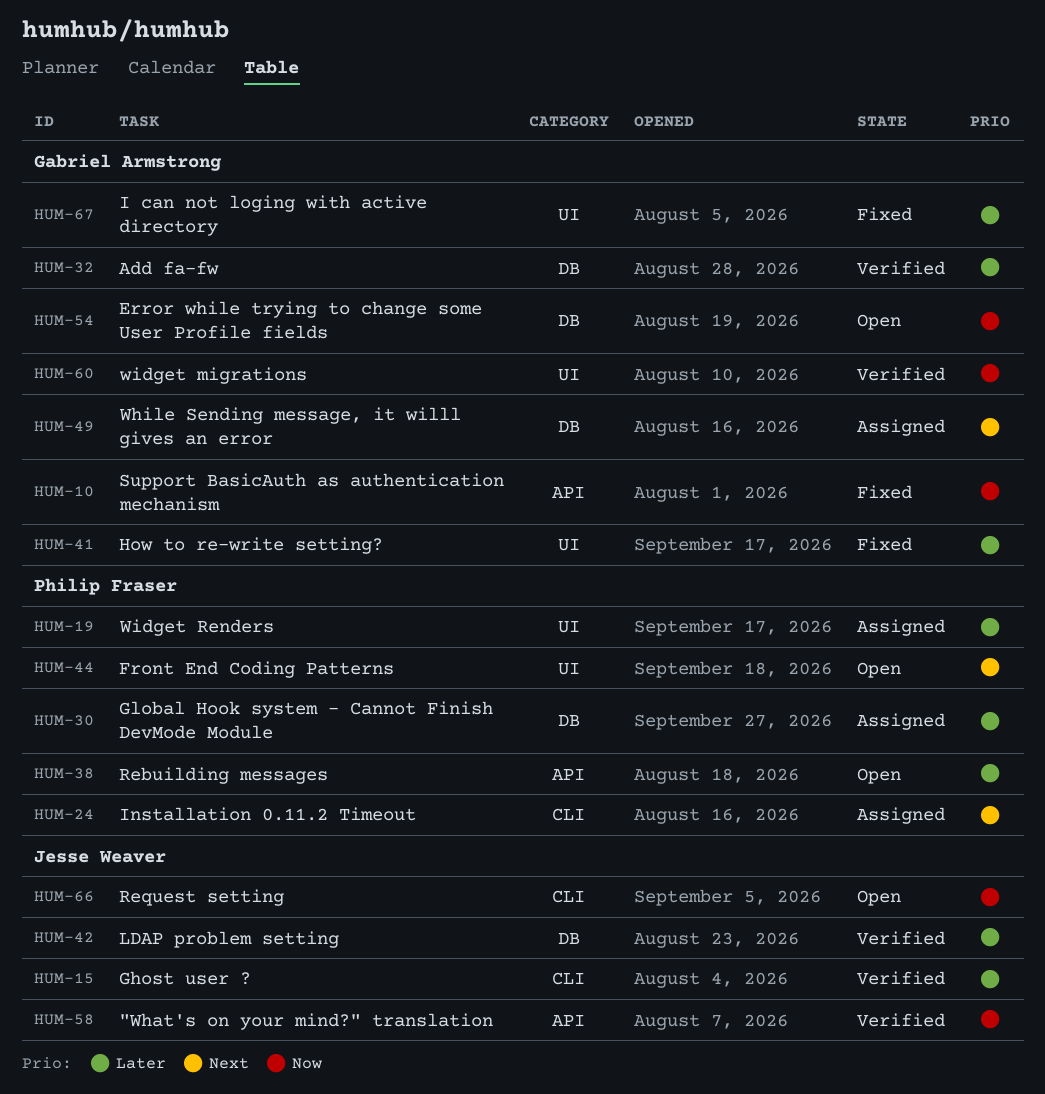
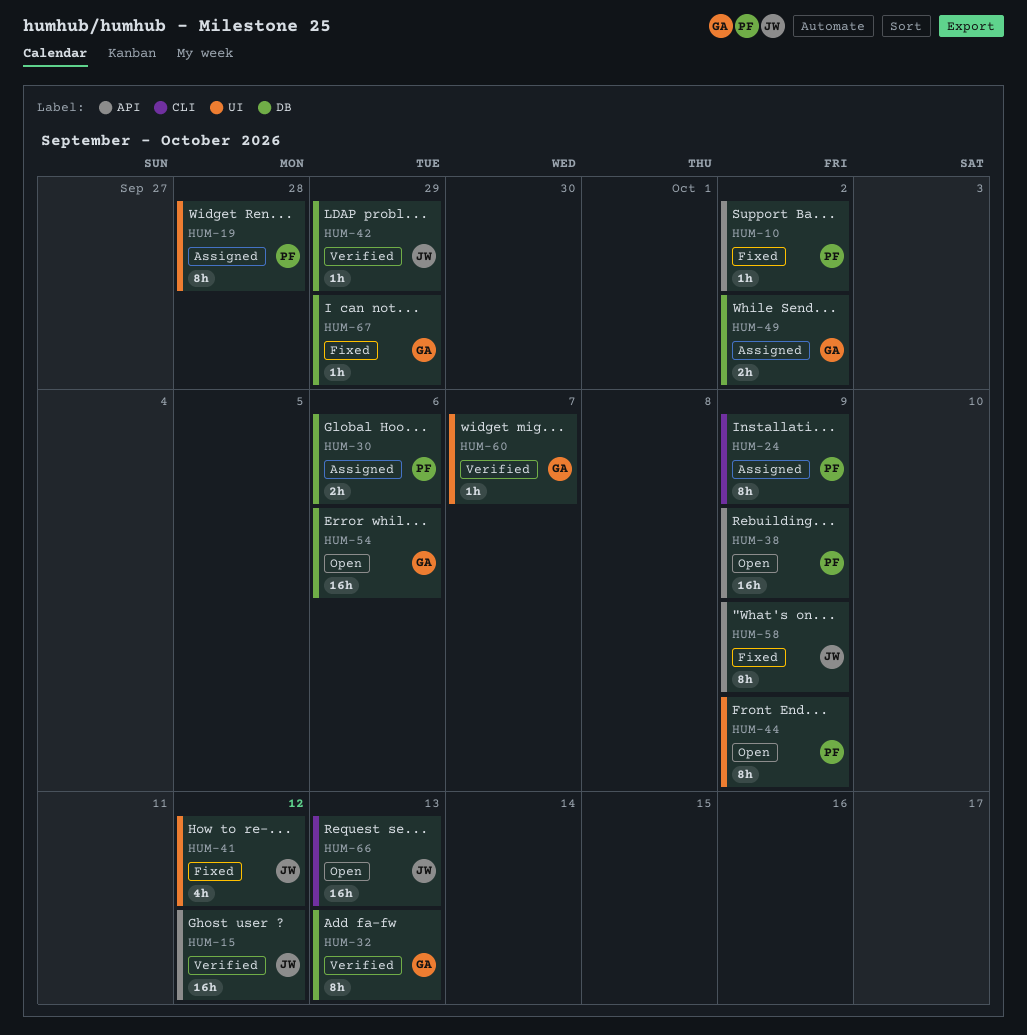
HUM-10, owner: Gabriel Armstrong -> Philip Fraser
HUM-15, label: CLI -> API
HUM-41, owner: Gabriel Armstrong -> Jesse Weaver
HUM-58, status: Verified -> Fixed
HUM-67, label: UI -> DB

